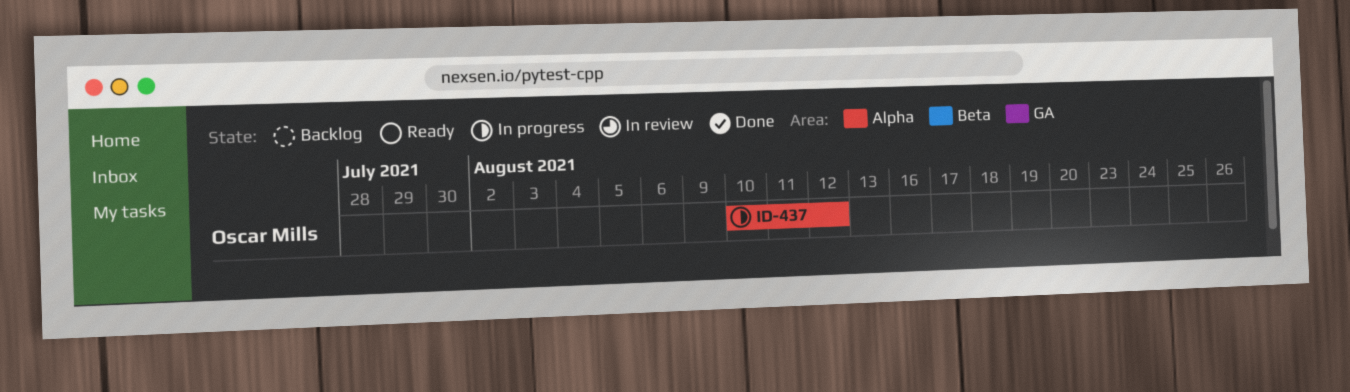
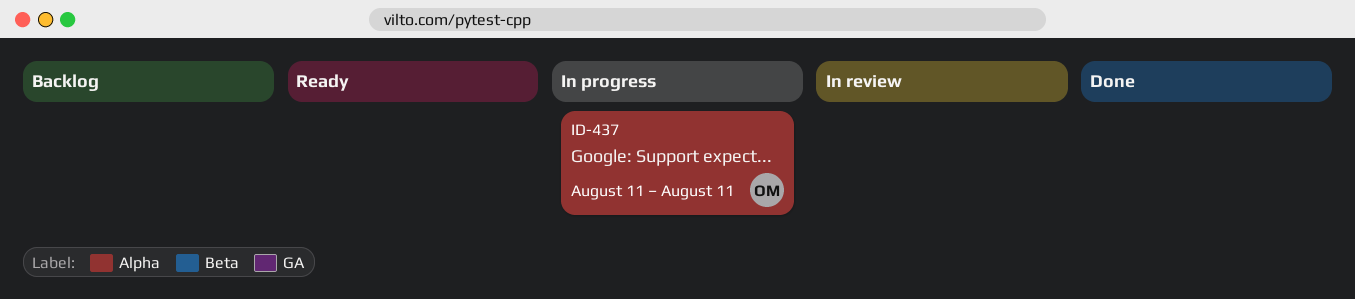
ID-437, start: Aug 10 -> Aug 11
ID-437, due: Aug 12 -> Aug 11

